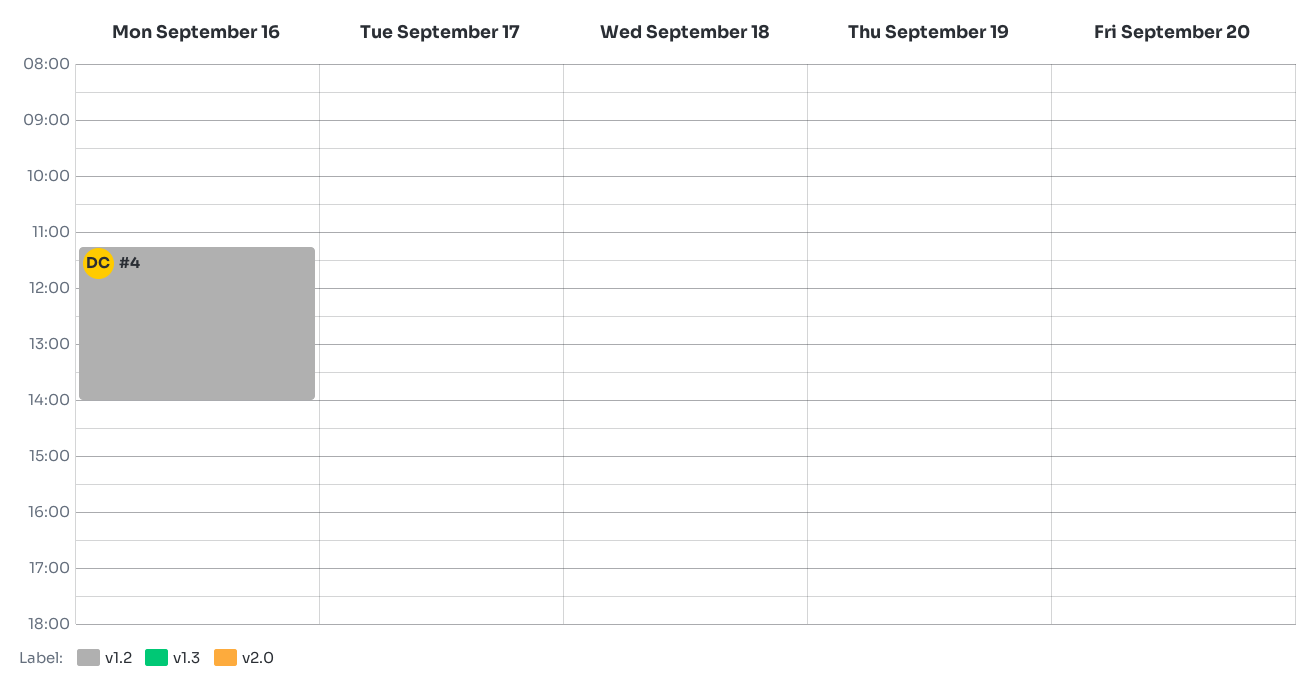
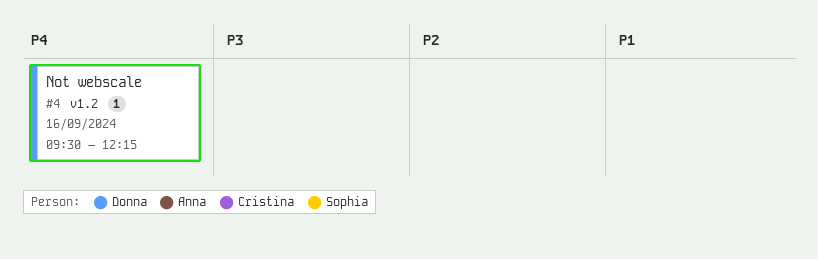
#4, begins: 11:15 -> 09:30
#4, ends: 14:00 -> 12:15

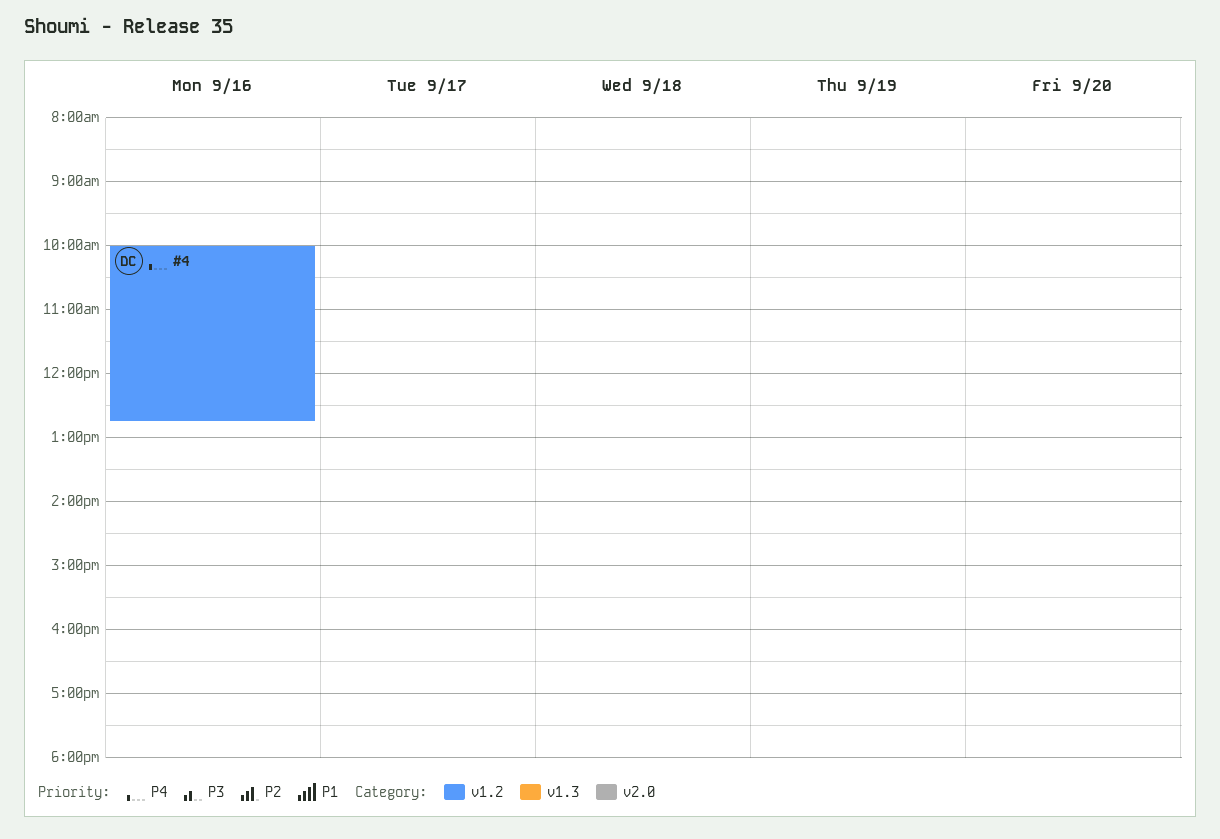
#4, begins: 09:30 -> 10:00
#4, ends: 12:15 -> 12:45

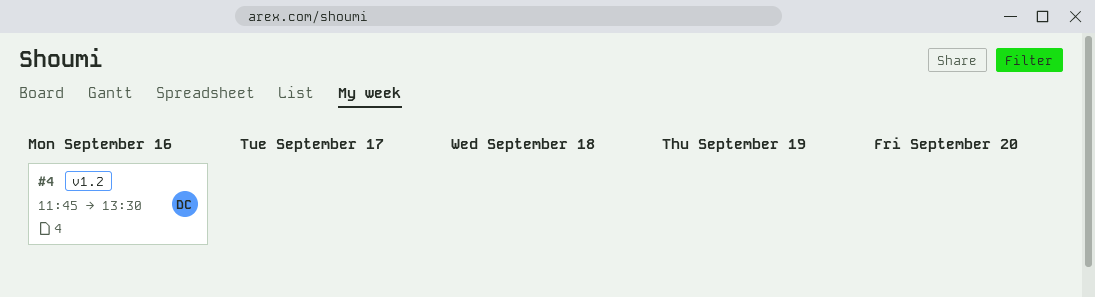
#4, begins: 10:00 -> 11:45
#4, ends: 12:45 -> 13:30

